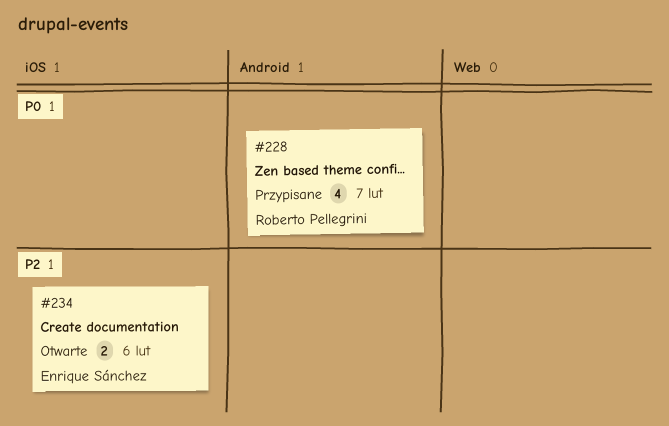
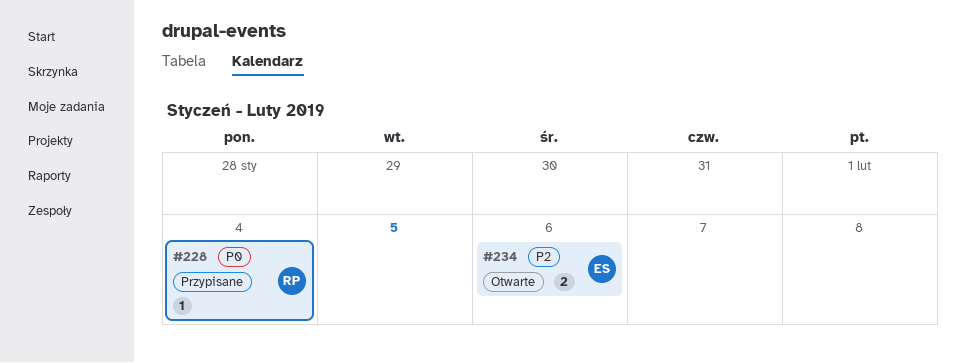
#228, estimate: 4 -> 1
#228, due: Feb 7 -> Feb 4

